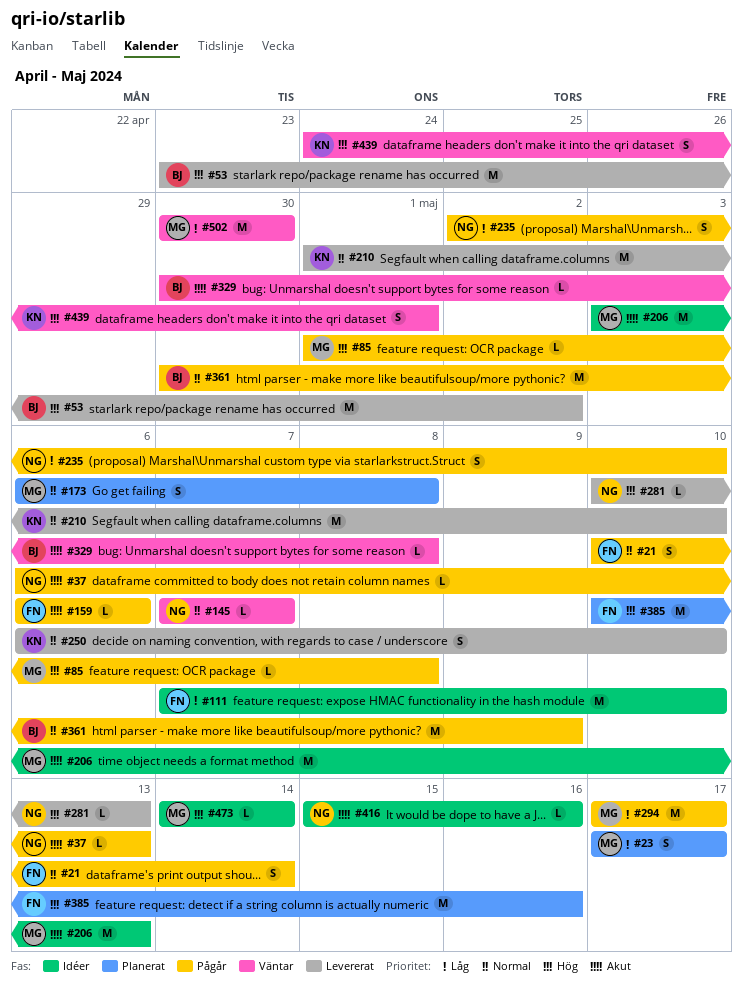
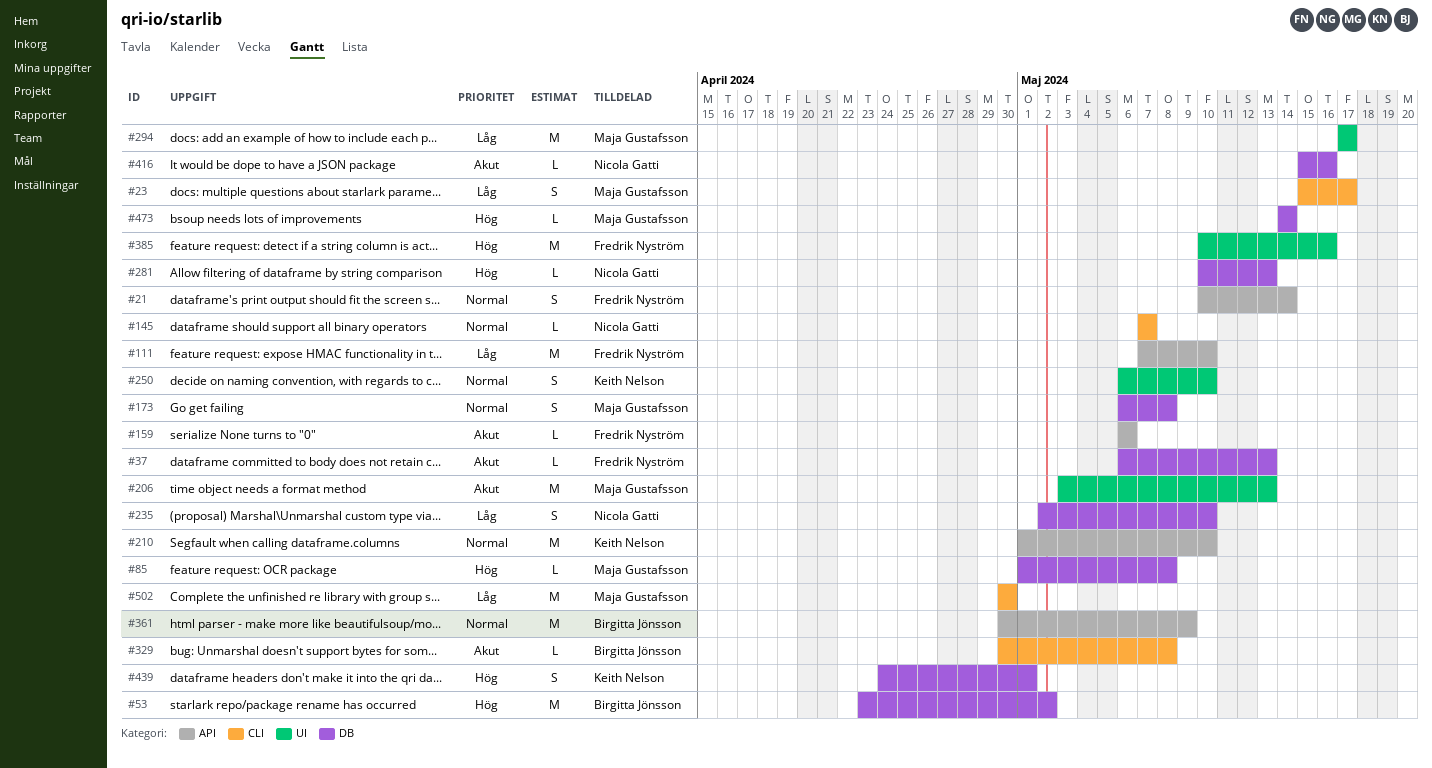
#23, start: May 17 -> May 15
#37, owner: Nicola Gatti -> Fredrik Nyström

